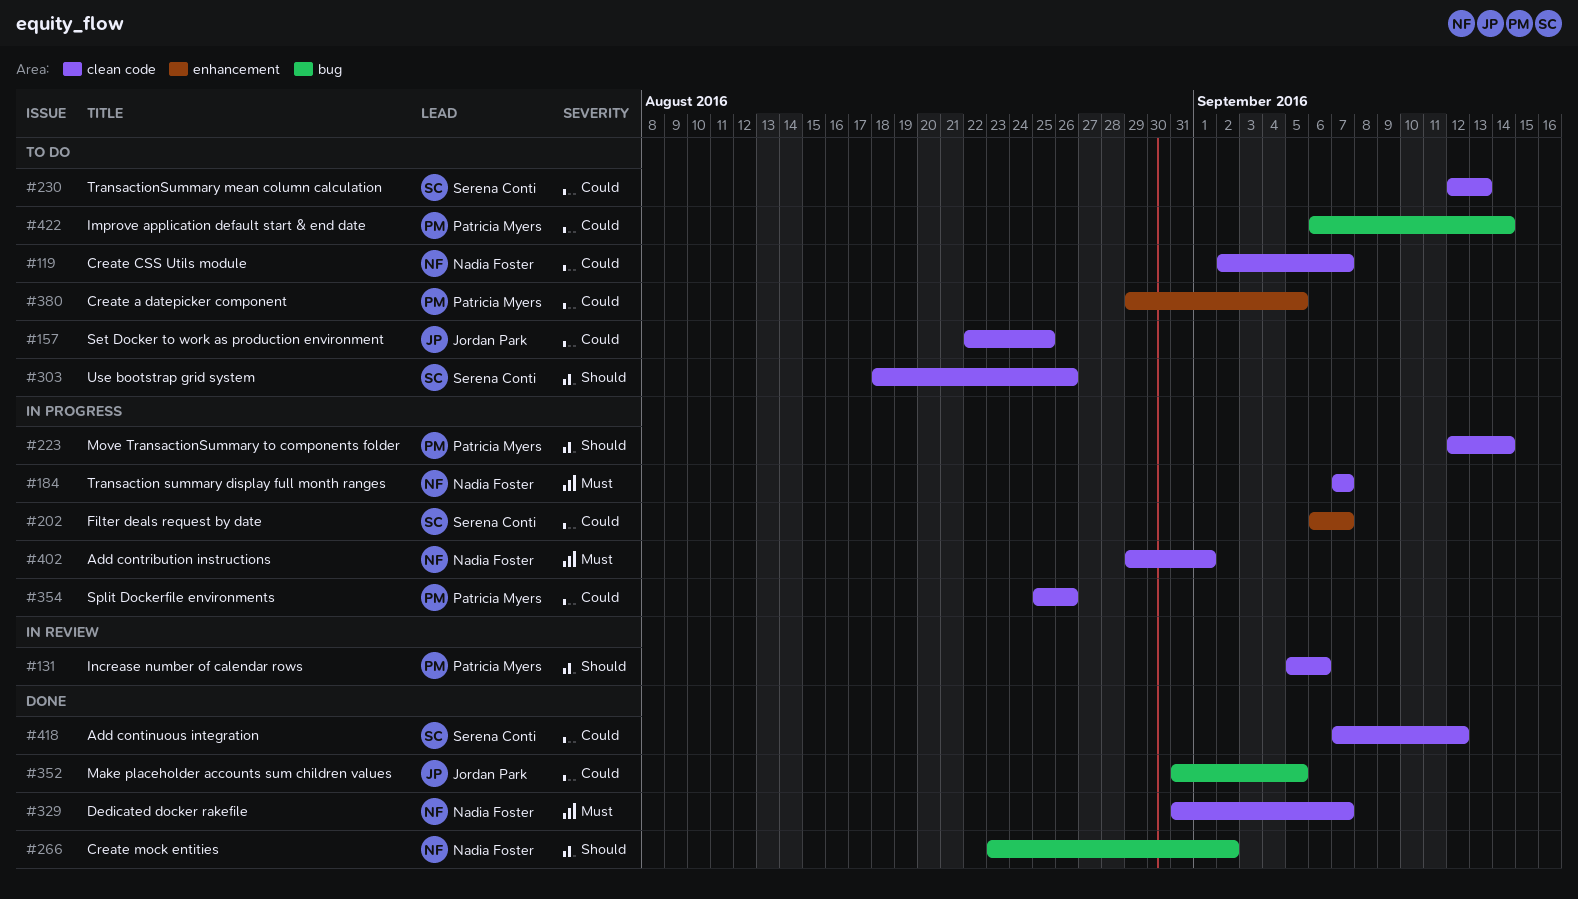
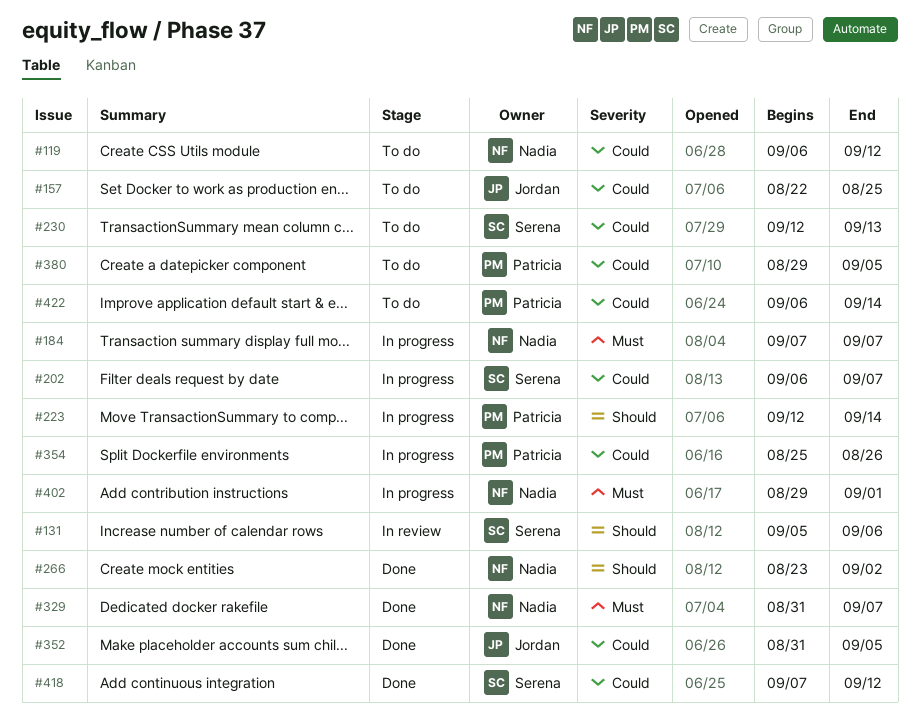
#119, start: Sep 2 -> Sep 6
#119, due: Sep 7 -> Sep 12
#131, owner: Patricia Myers -> Serena Conti
#303: present -> none

